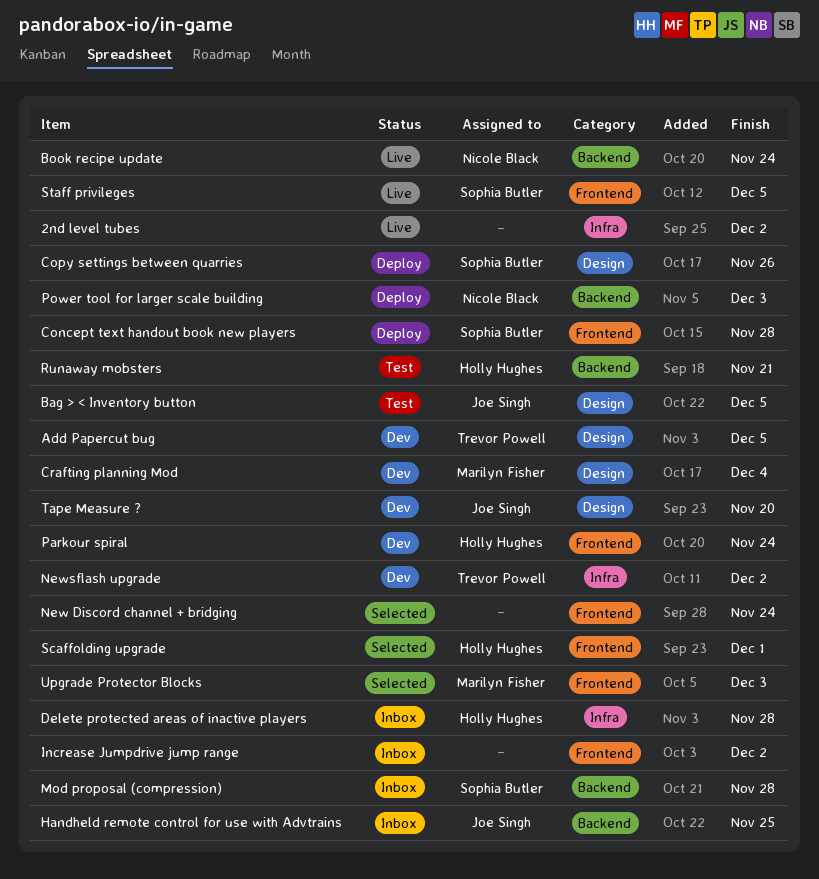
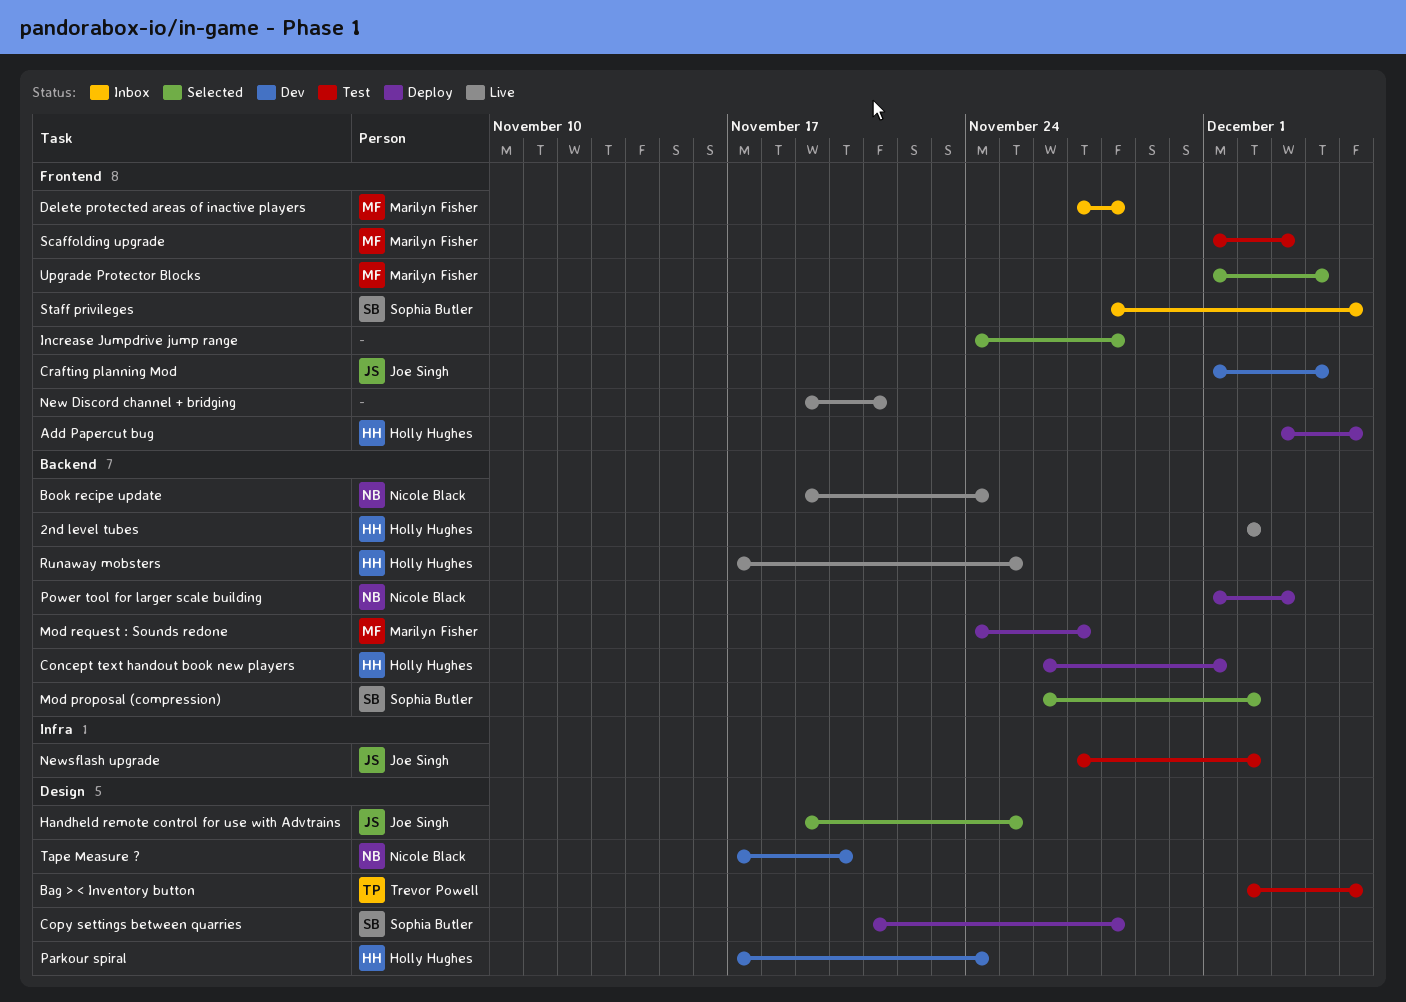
2nd level tubes, owner: none -> Holly Hughes
2nd level tubes, label: Infra -> Backend
Add Papercut bug, status: Dev -> Deploy
Add Papercut bug, owner: Trevor Powell -> Holly Hughes
Add Papercut bug, label: Design -> Frontend
Bag > < Inventory button, owner: Joe Singh -> Trevor Powell
Concept text handout book new players, owner: Sophia Butler -> Holly Hughes
Concept text handout book new players, label: Frontend -> Backend
Concept text handout book new players, due: Nov 28 -> Dec 1
Copy settings between quarries, due: Nov 26 -> Nov 28
Crafting planning Mod, owner: Marilyn Fisher -> Joe Singh
Crafting planning Mod, label: Design -> Frontend
Delete protected areas of inactive players, owner: Holly Hughes -> Marilyn Fisher
Delete protected areas of inactive players, label: Infra -> Frontend
Handheld remote control for use with Advtrains, status: Inbox -> Selected
Handheld remote control for use with Advtrains, label: Backend -> Design
Increase Jumpdrive jump range, status: Inbox -> Selected
Increase Jumpdrive jump range, due: Dec 2 -> Nov 28
Mod proposal (compression), status: Inbox -> Selected
Mod proposal (compression), due: Nov 28 -> Dec 2
Mod request : Sounds redone: none -> present
New Discord channel + bridging, status: Selected -> Live
New Discord channel + bridging, due: Nov 24 -> Nov 21
Newsflash upgrade, status: Dev -> Test
Newsflash upgrade, owner: Trevor Powell -> Joe Singh
Parkour spiral, label: Frontend -> Design
Runaway mobsters, status: Test -> Live
Runaway mobsters, due: Nov 21 -> Nov 25
Scaffolding upgrade, status: Selected -> Test
Scaffolding upgrade, owner: Holly Hughes -> Marilyn Fisher
Scaffolding upgrade, due: Dec 1 -> Dec 3
Staff privileges, status: Live -> Inbox
Tape Measure ?, owner: Joe Singh -> Nicole Black
Upgrade Protector Blocks, due: Dec 3 -> Dec 4

